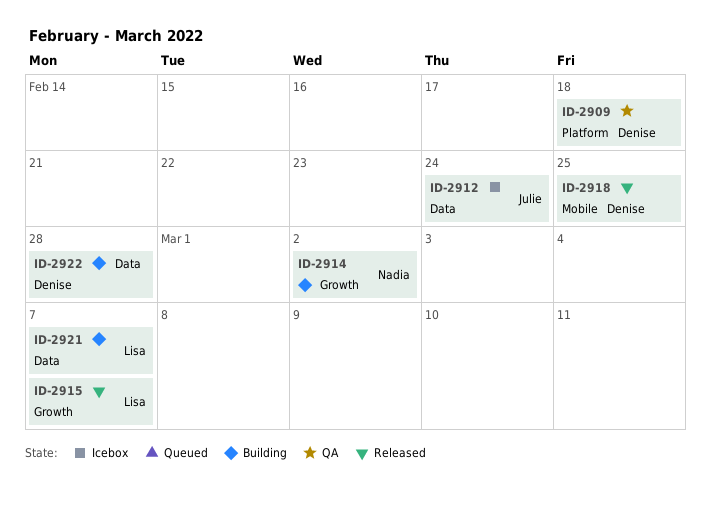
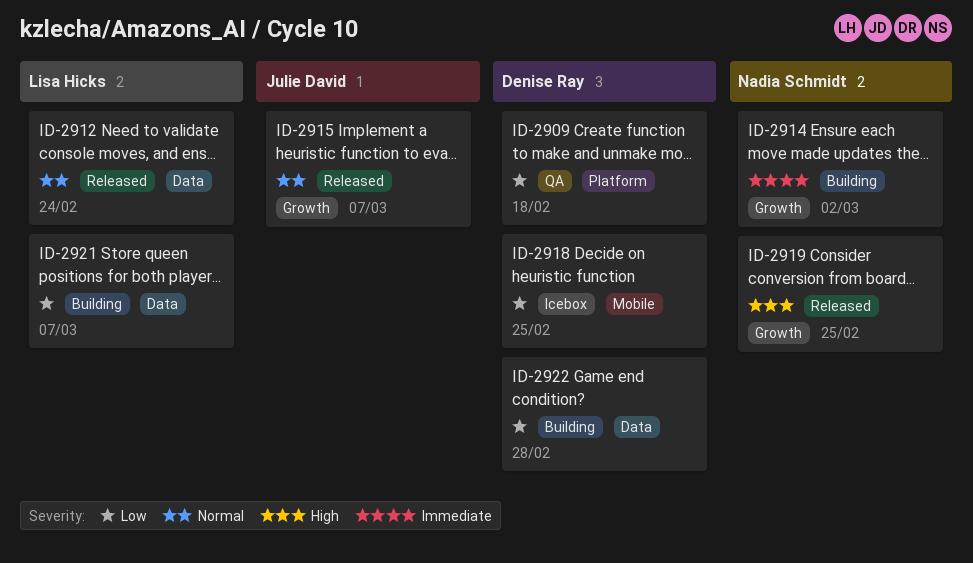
ID-2912, status: Icebox -> Released
ID-2912, owner: Julie David -> Lisa Hicks
ID-2915, owner: Lisa Hicks -> Julie David
ID-2918, status: Released -> Icebox
ID-2919: none -> present

